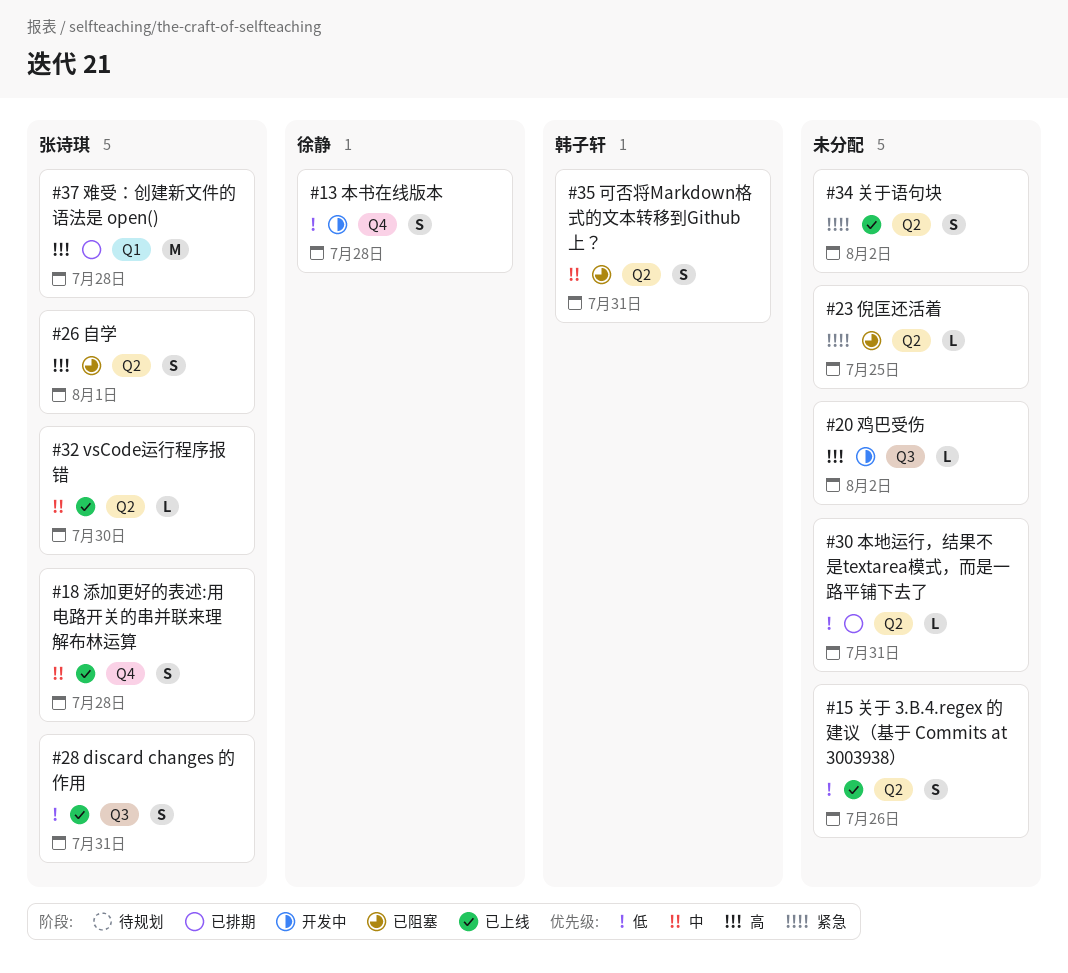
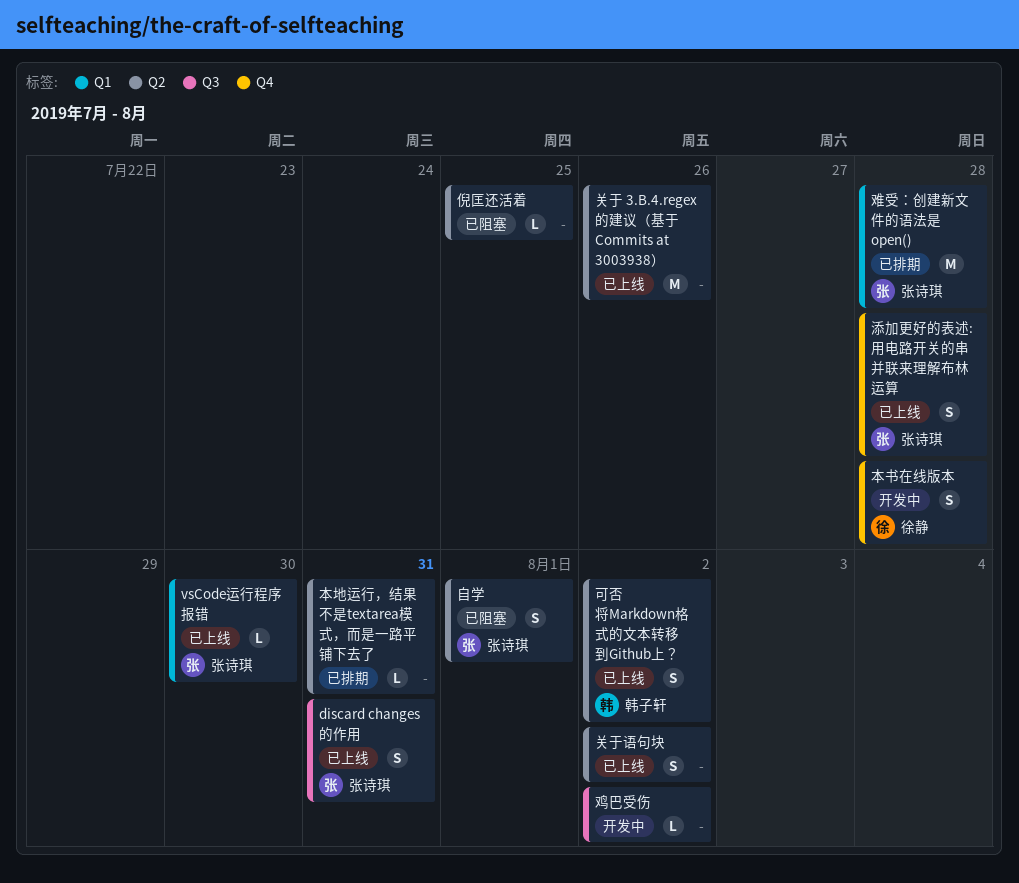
vsCode运行程序报错, label: Q2 -> Q1
关于 3.B.4.regex 的建议（基于 Commits at 3003938）, estimate: S -> M
可否将Markdown格式的文本转移到Github上？, status: 已阻塞 -> 已上线
可否将Markdown格式的文本转移到Github上？, due: Jul 31 -> Aug 2

